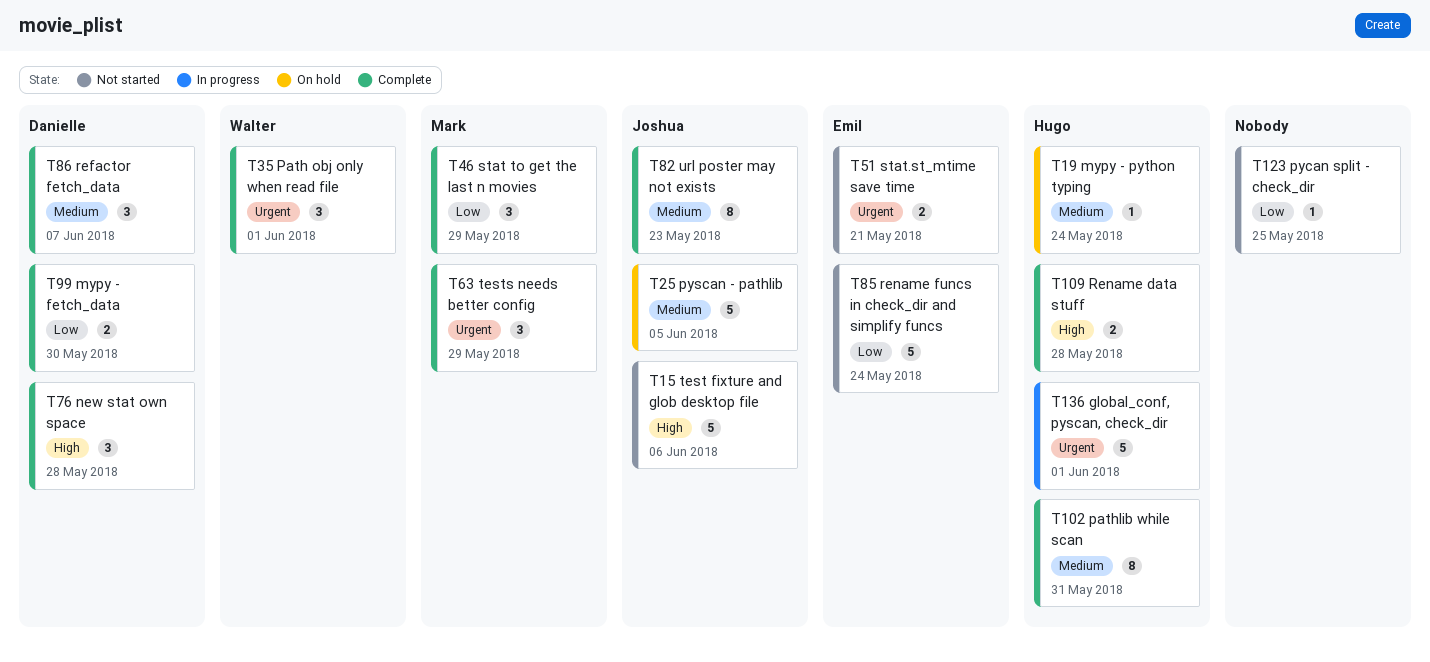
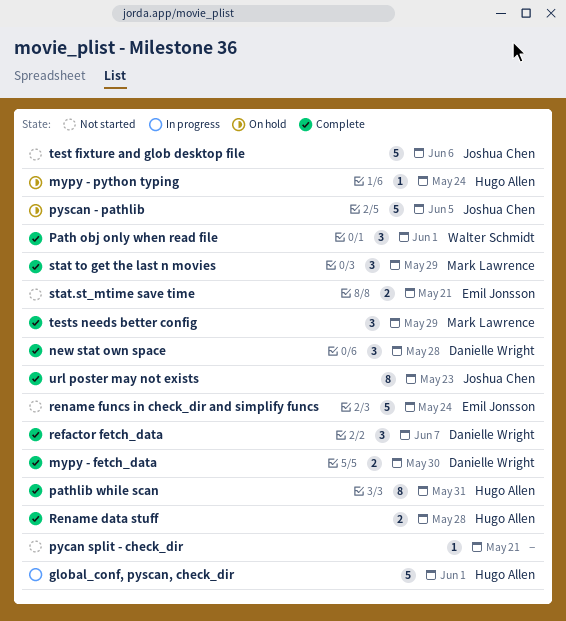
pycan split - check_dir, due: May 25 -> May 21

